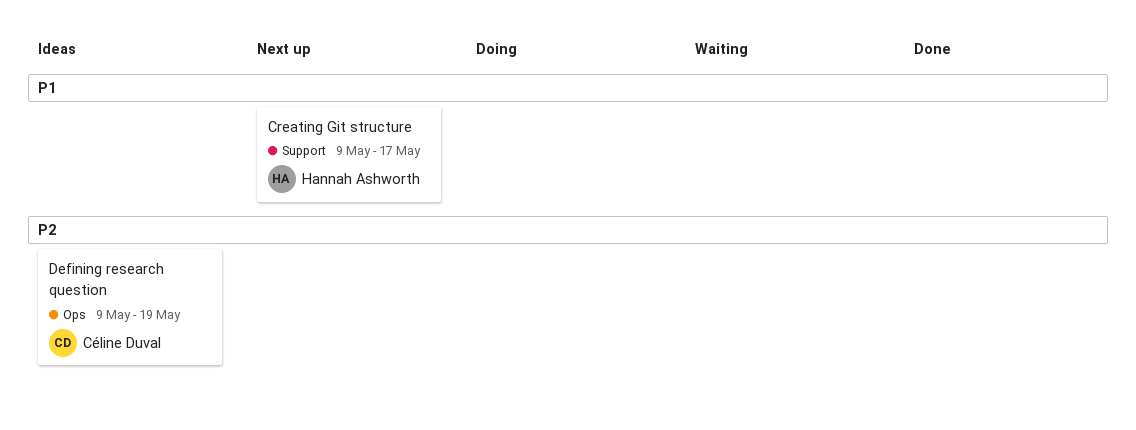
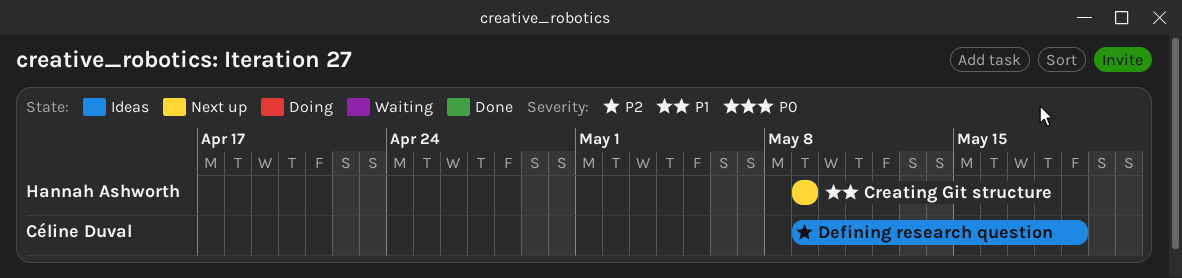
Creating Git structure, due: May 17 -> May 9

